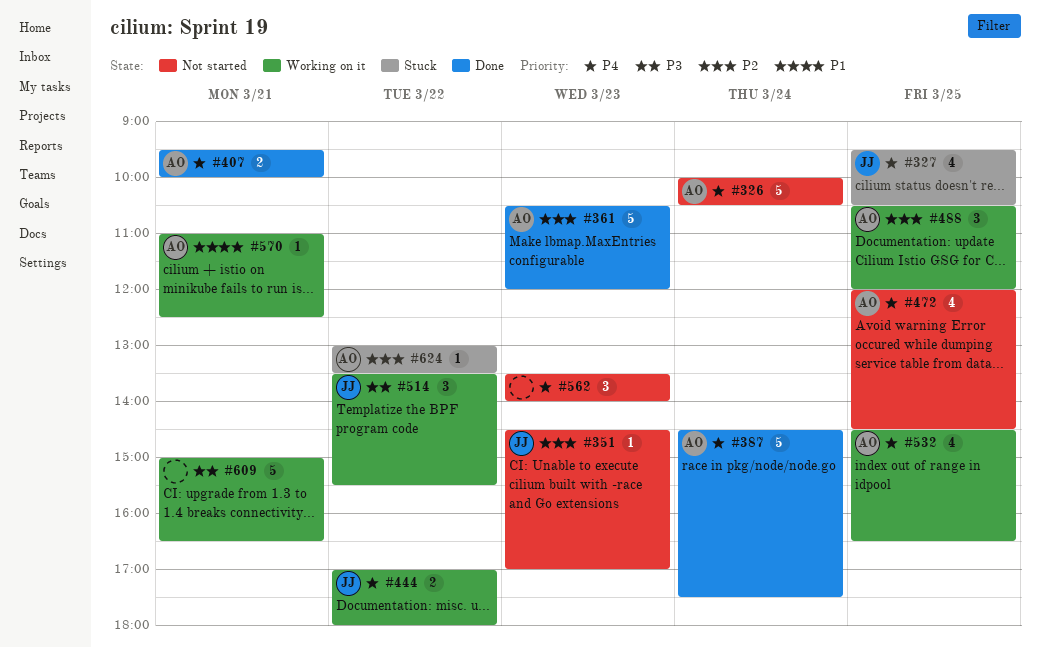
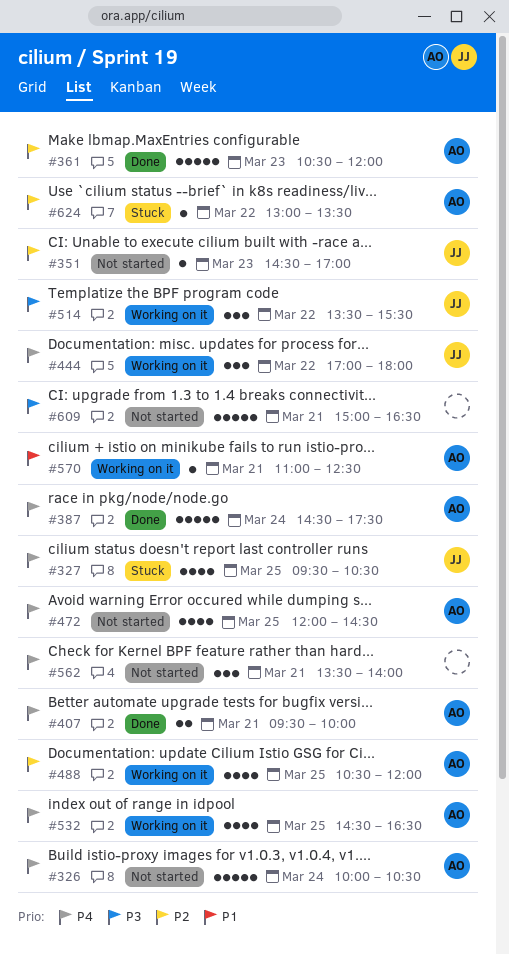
#444, estimate: 2 -> 3
#488, estimate: 3 -> 4
#562, day: Mar 23 -> Mar 21
#609, status: Working on it -> Not started

